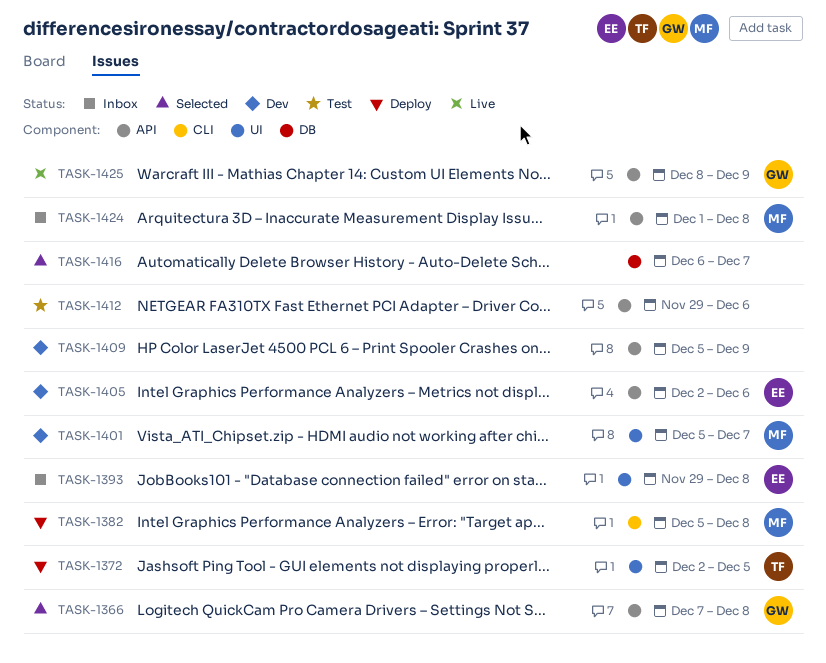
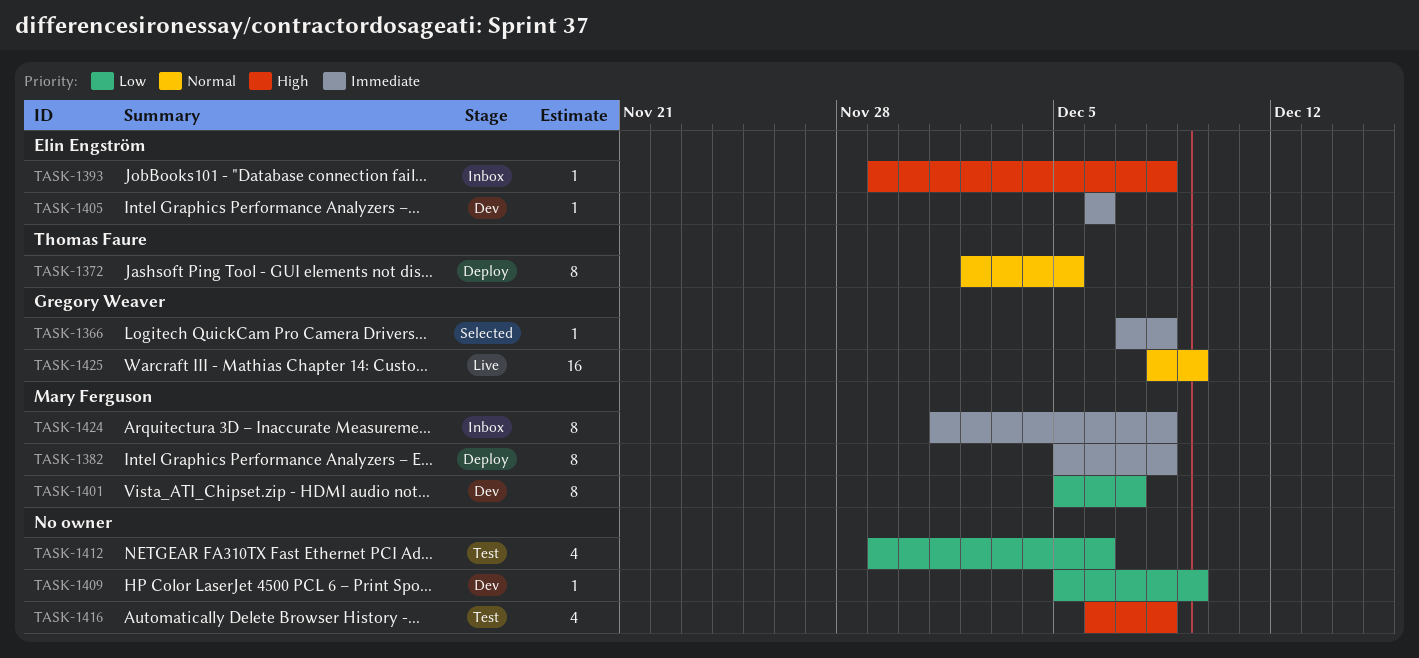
TASK-1405, start: Dec 2 -> Dec 6
TASK-1416, status: Selected -> Test
TASK-1416, due: Dec 7 -> Dec 8

